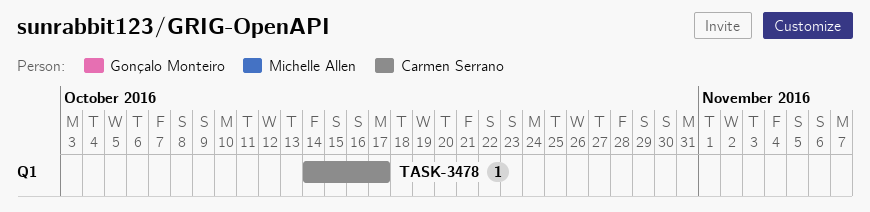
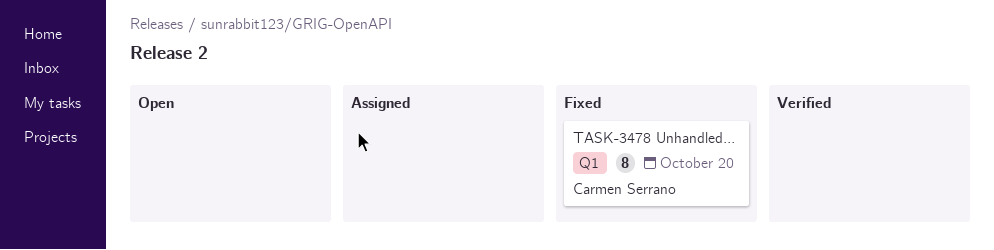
TASK-3478, estimate: 1 -> 8
TASK-3478, due: Oct 17 -> Oct 20

